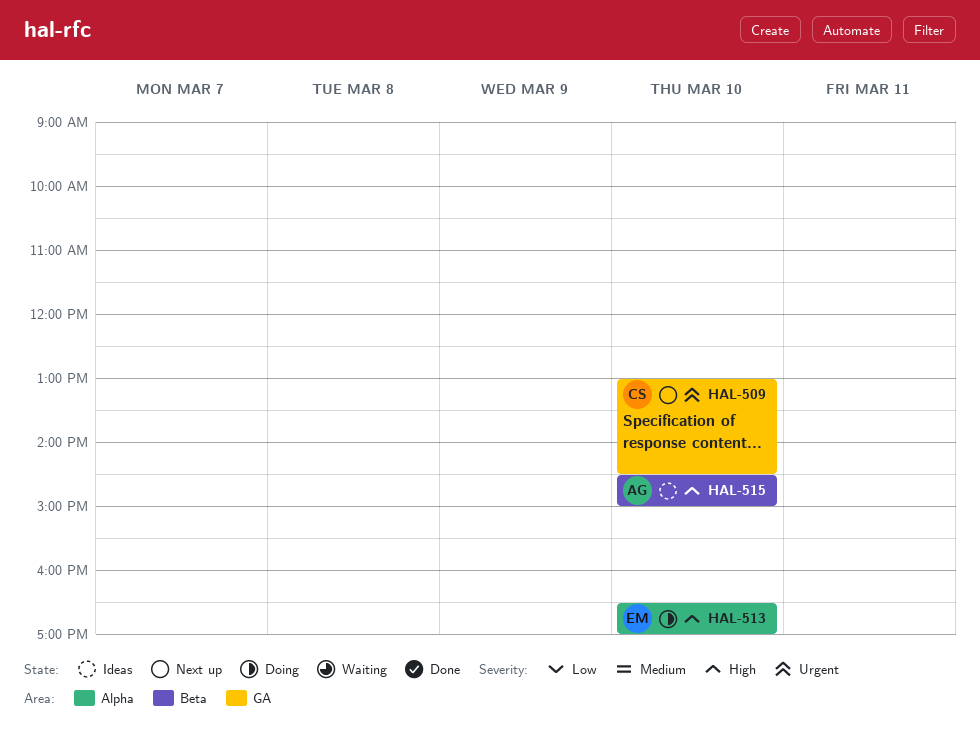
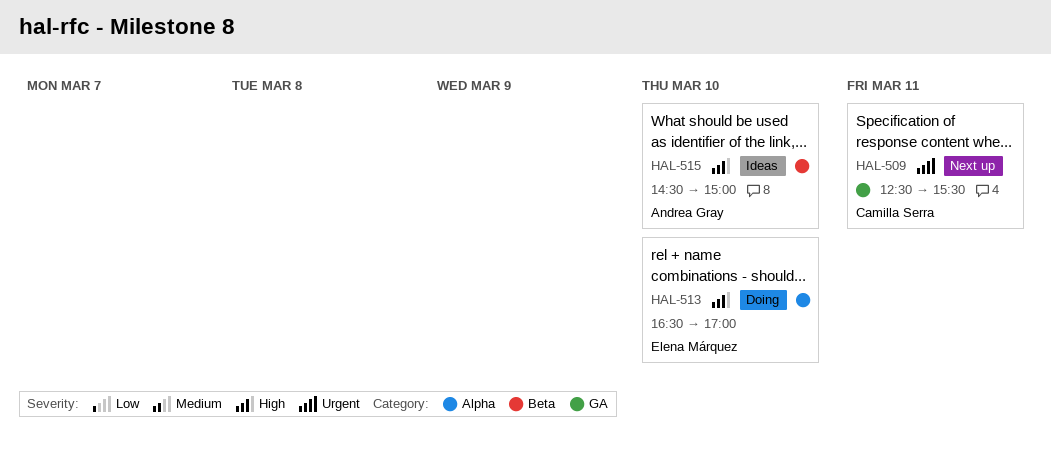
HAL-509, day: Mar 10 -> Mar 11
HAL-509, begins: 13:00 -> 12:30
HAL-509, ends: 14:30 -> 15:30

